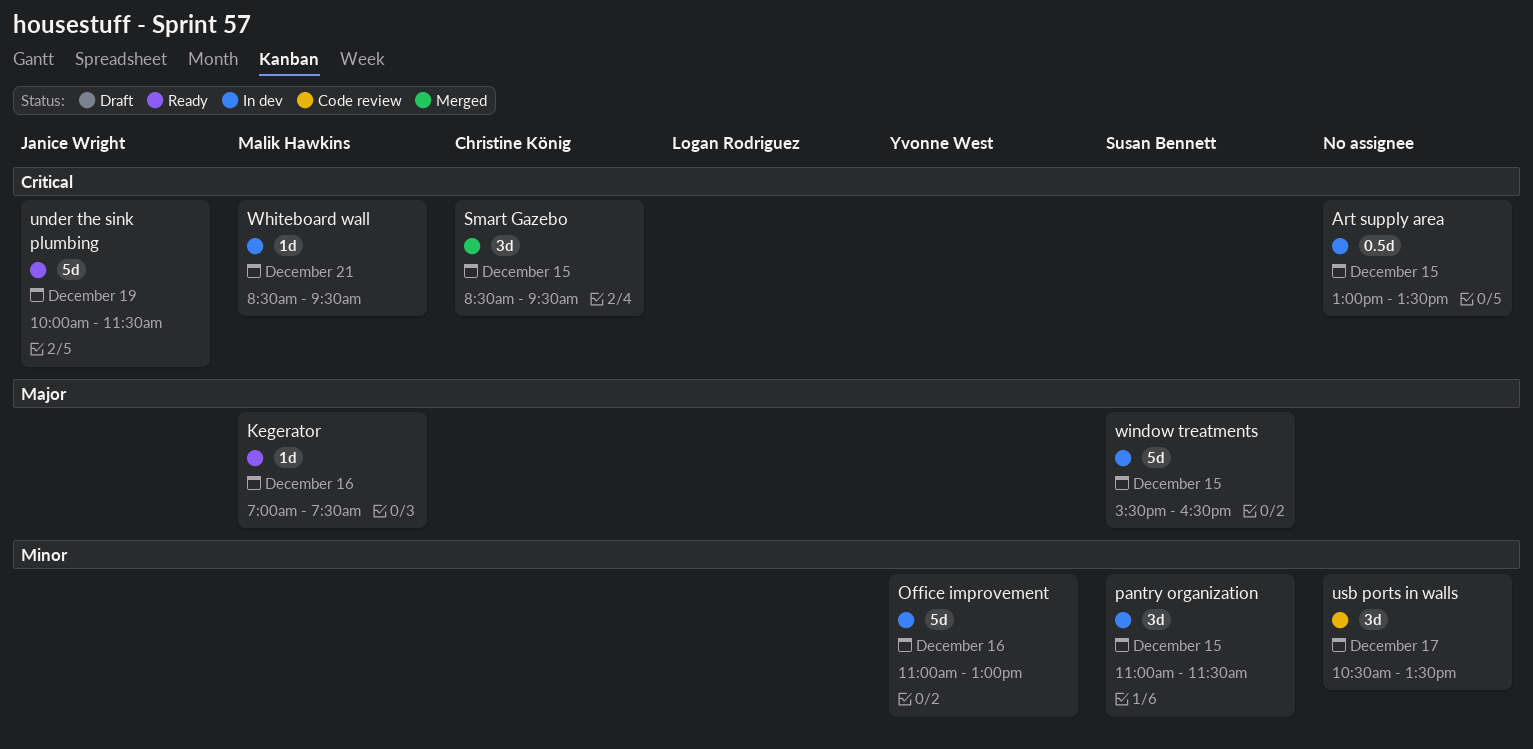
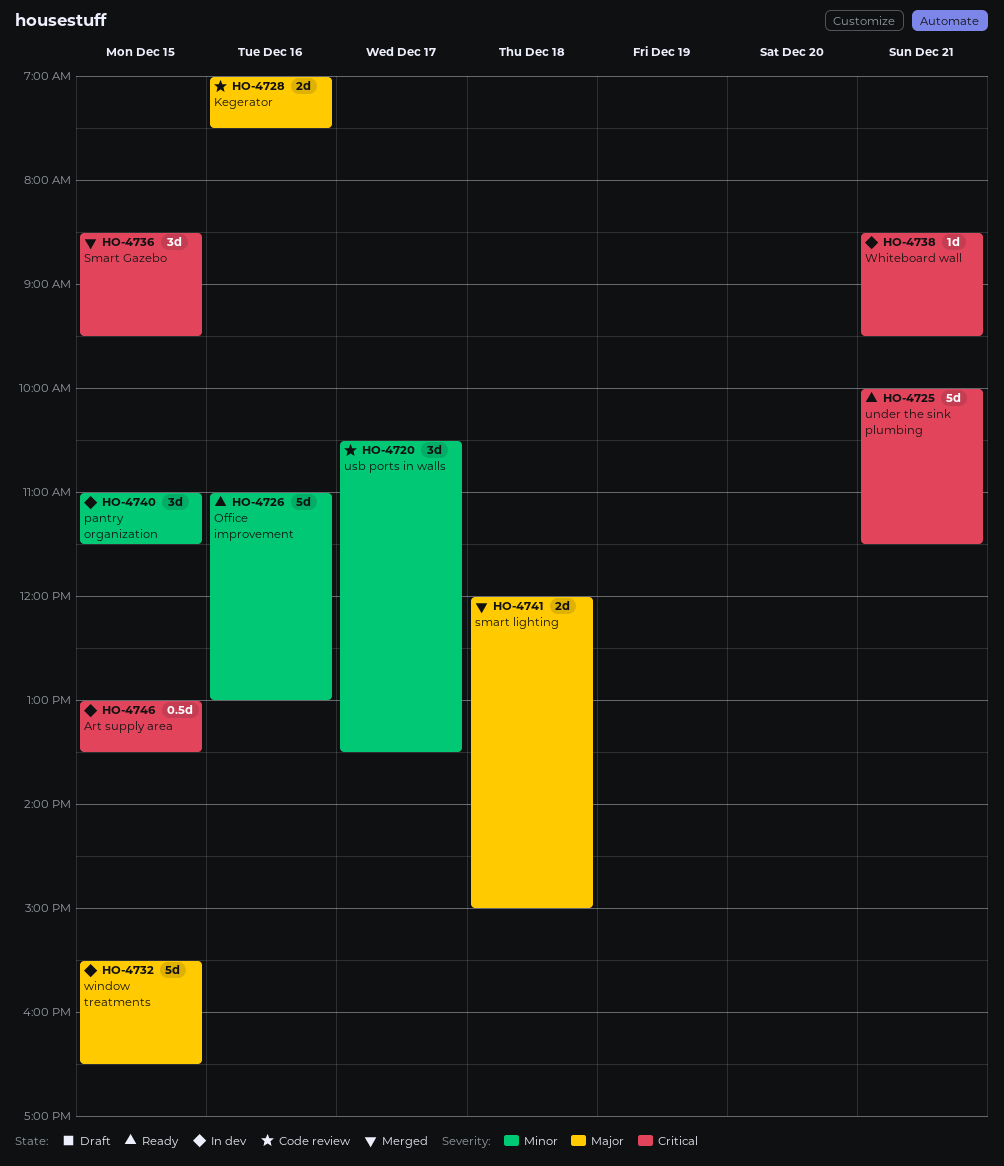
Kegerator, status: Ready -> Code review
Kegerator, estimate: 1d -> 2d
Office improvement, status: In dev -> Ready
smart lighting: none -> present
under the sink plumbing, day: Dec 19 -> Dec 21

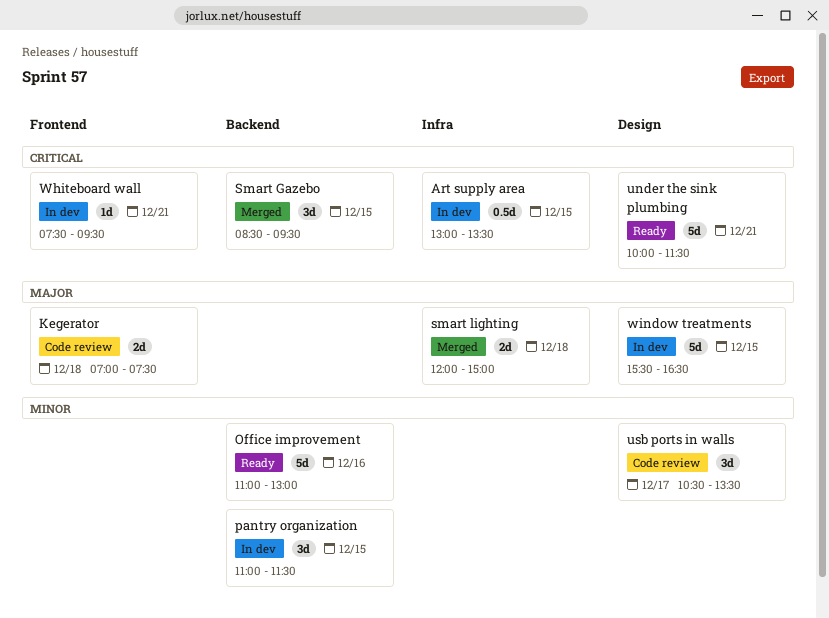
Kegerator, day: Dec 16 -> Dec 18
Whiteboard wall, begins: 08:30 -> 07:30

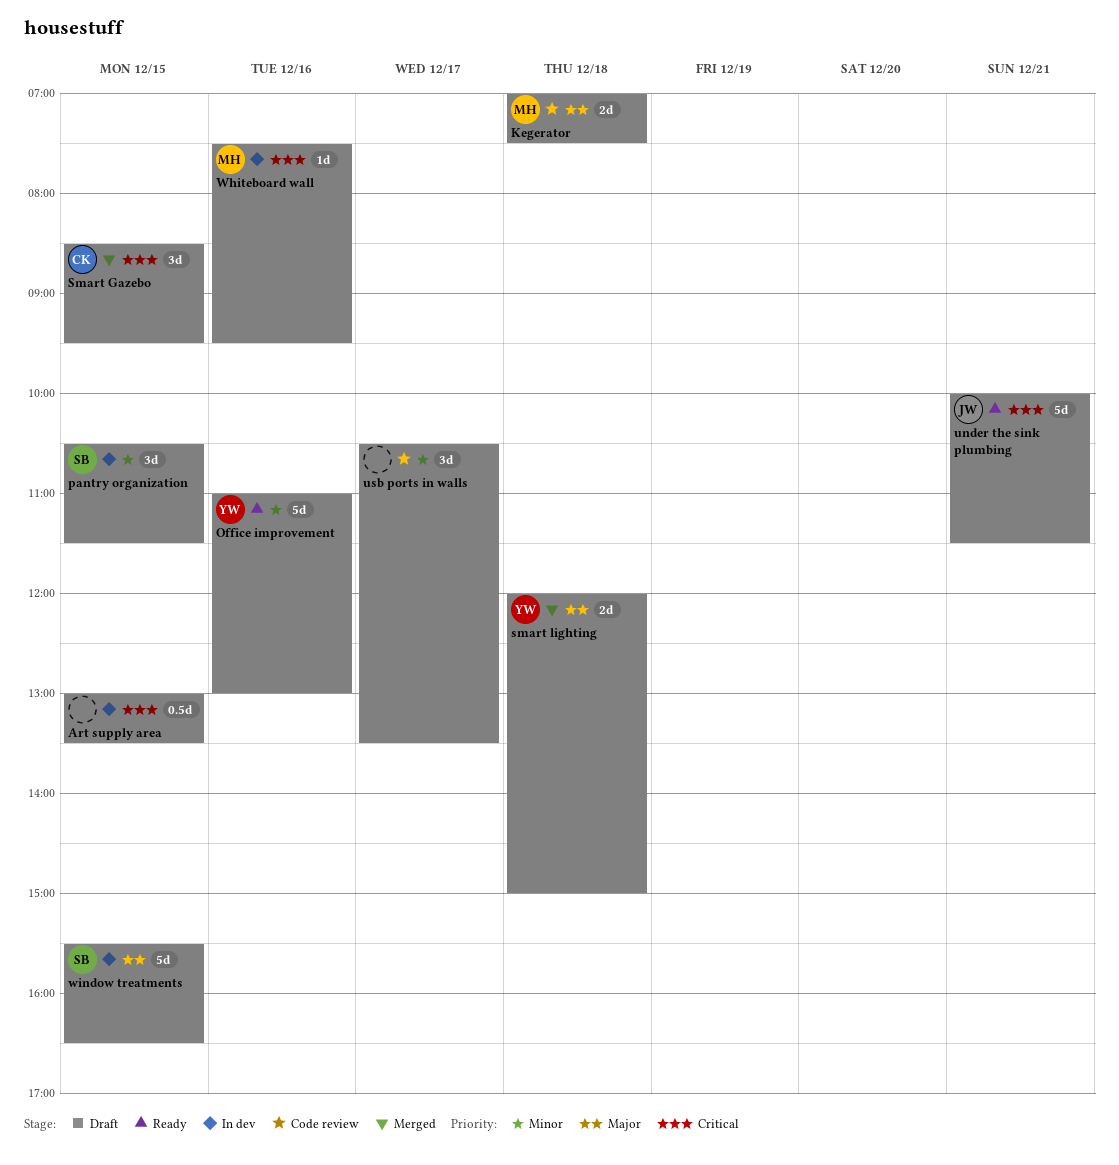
pantry organization, begins: 11:00 -> 10:30
Whiteboard wall, day: Dec 21 -> Dec 16

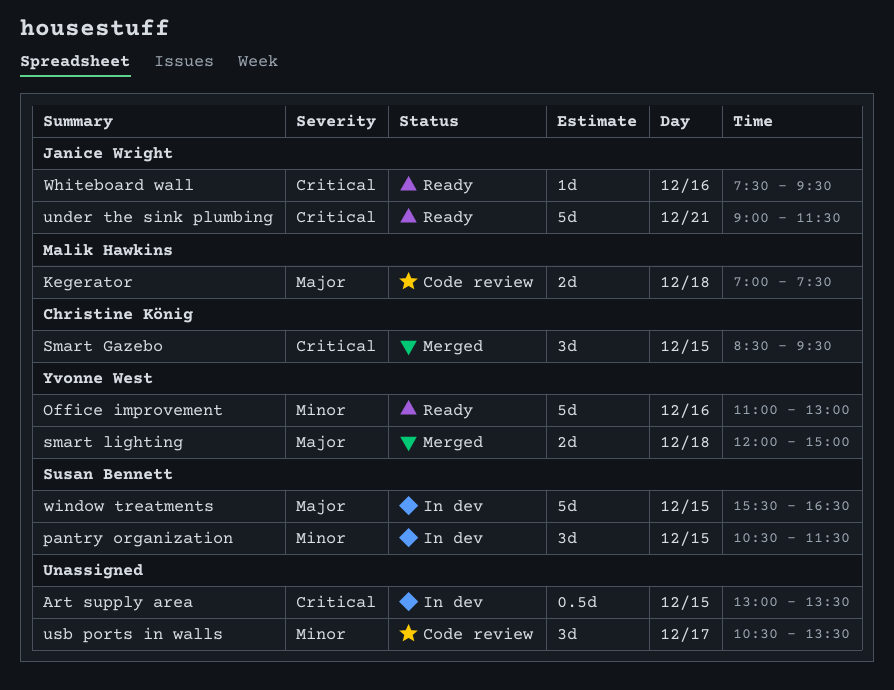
under the sink plumbing, begins: 10:00 -> 09:00
Whiteboard wall, status: In dev -> Ready
Whiteboard wall, owner: Malik Hawkins -> Janice Wright

